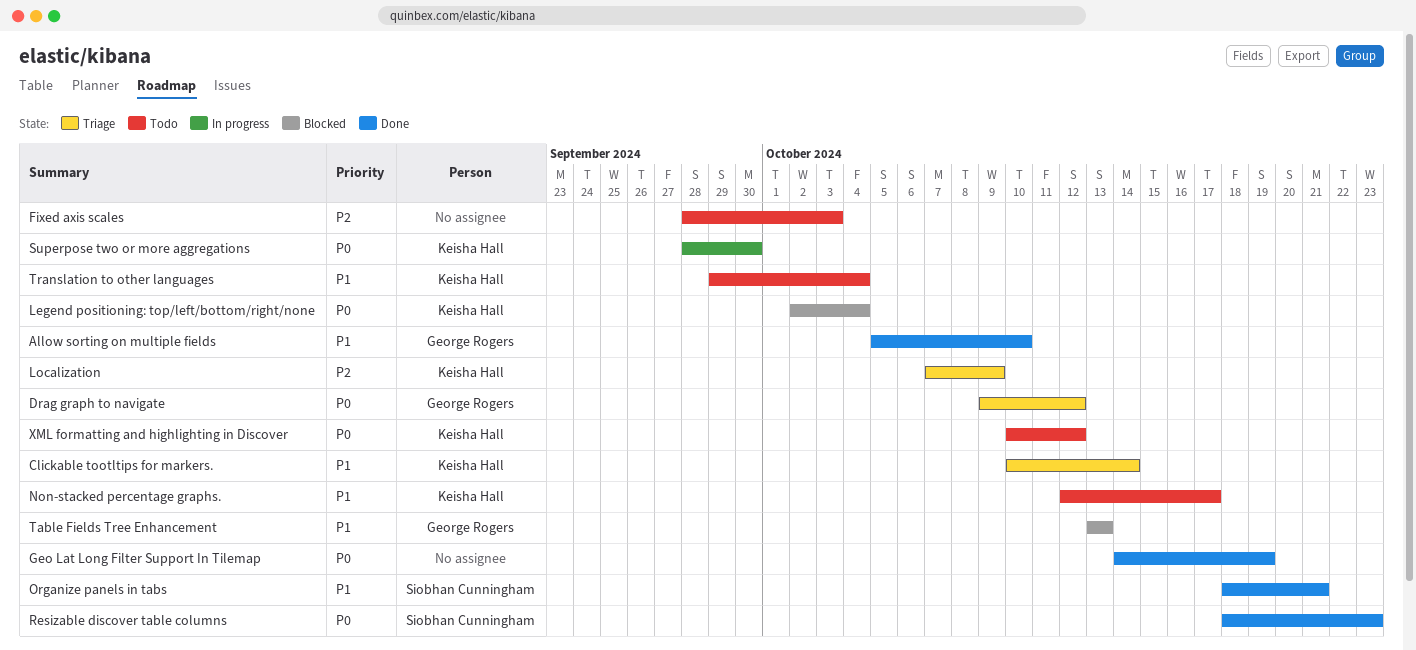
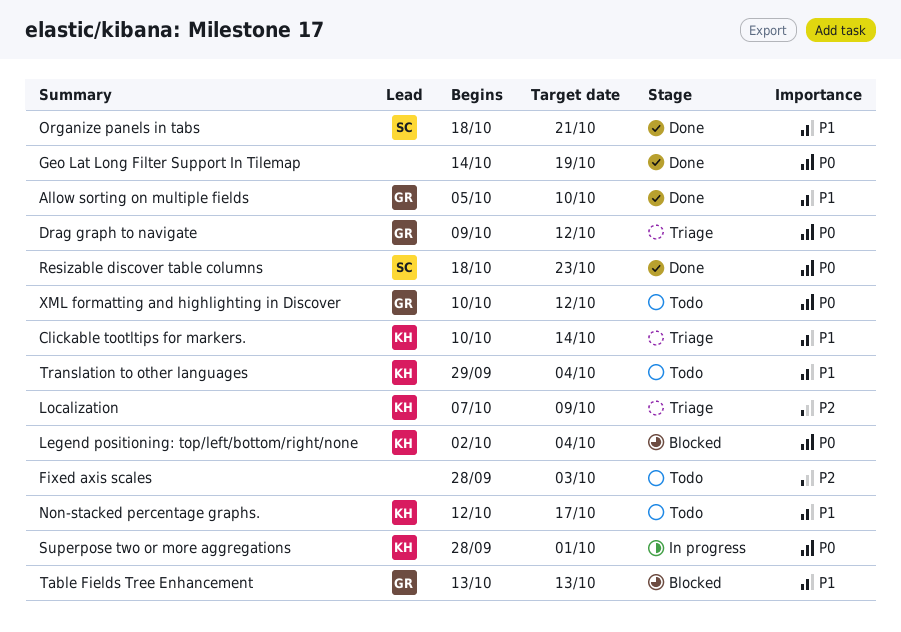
Superpose two or more aggregations, due: Sep 30 -> Oct 1
XML formatting and highlighting in Discover, owner: Keisha Hall -> George Rogers

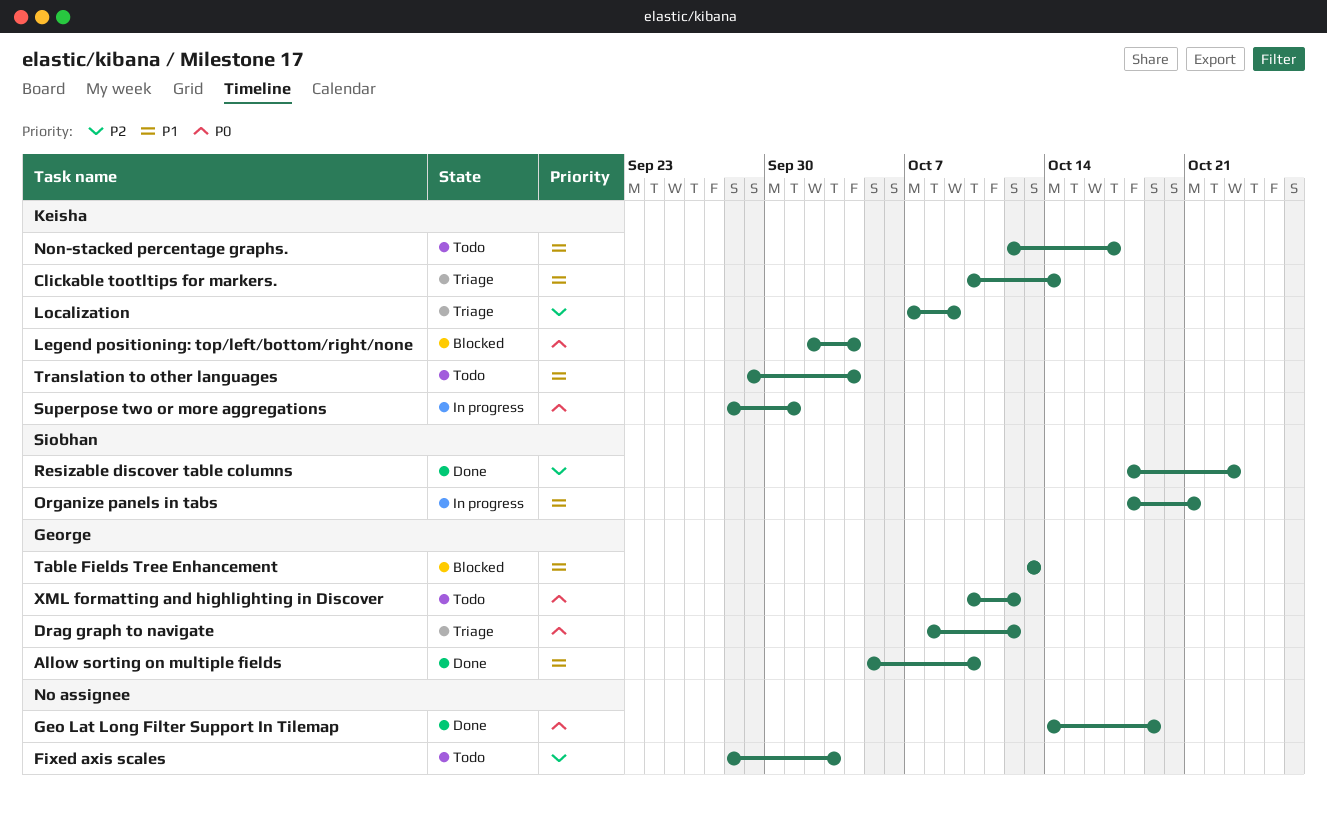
Drag graph to navigate, start: Oct 9 -> Oct 8
Organize panels in tabs, status: Done -> In progress
Resizable discover table columns, priority: P0 -> P2

